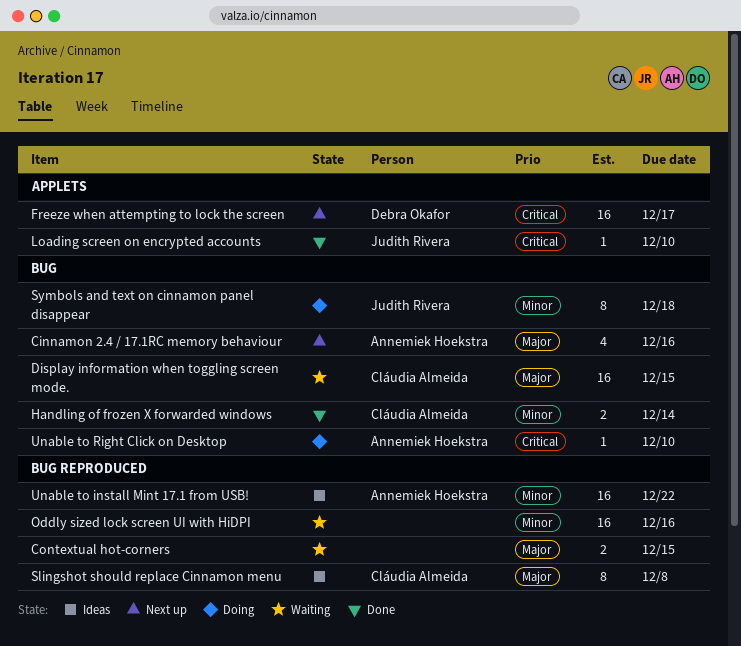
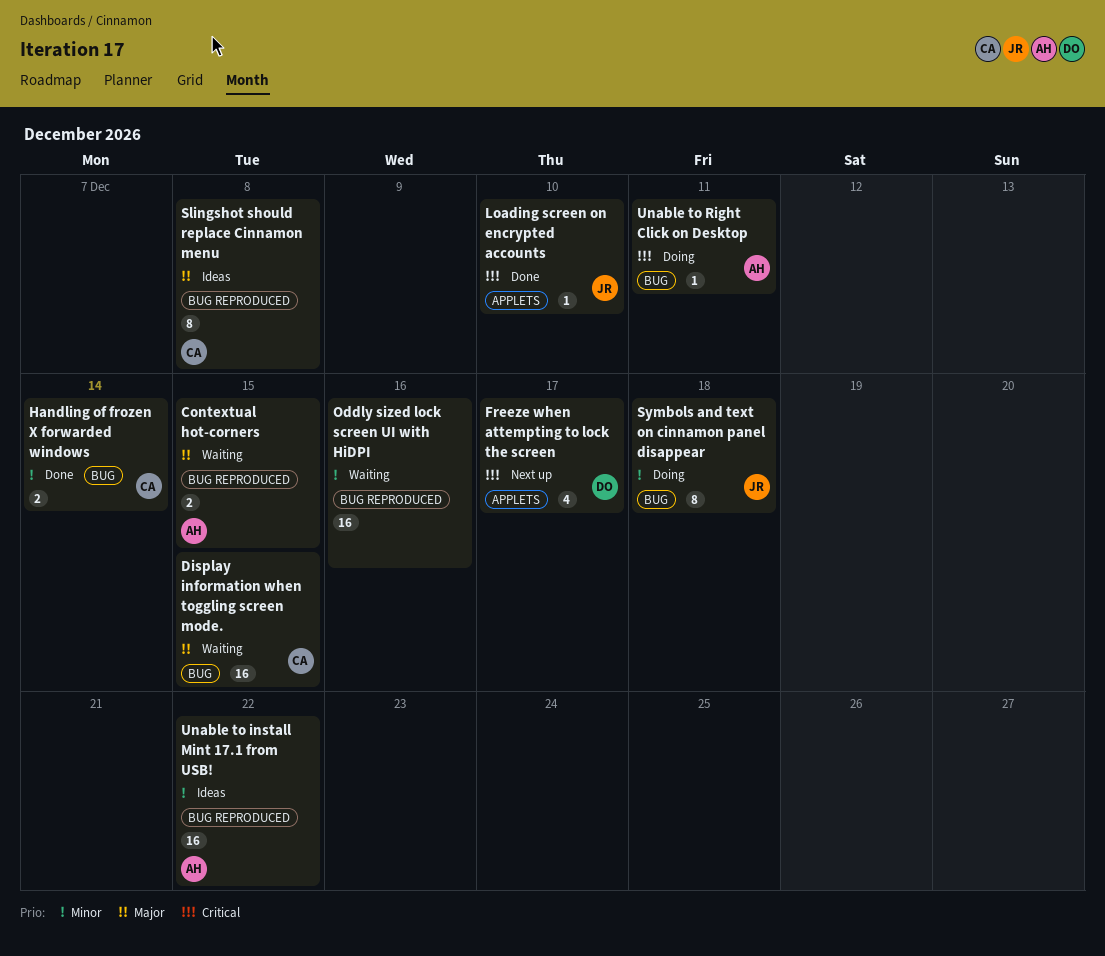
Cinnamon 2.4 / 17.1RC memory behaviour: present -> none
Contextual hot-corners, owner: none -> Annemiek Hoekstra
Freeze when attempting to lock the screen, estimate: 16 -> 4
Unable to Right Click on Desktop, due: Dec 10 -> Dec 11

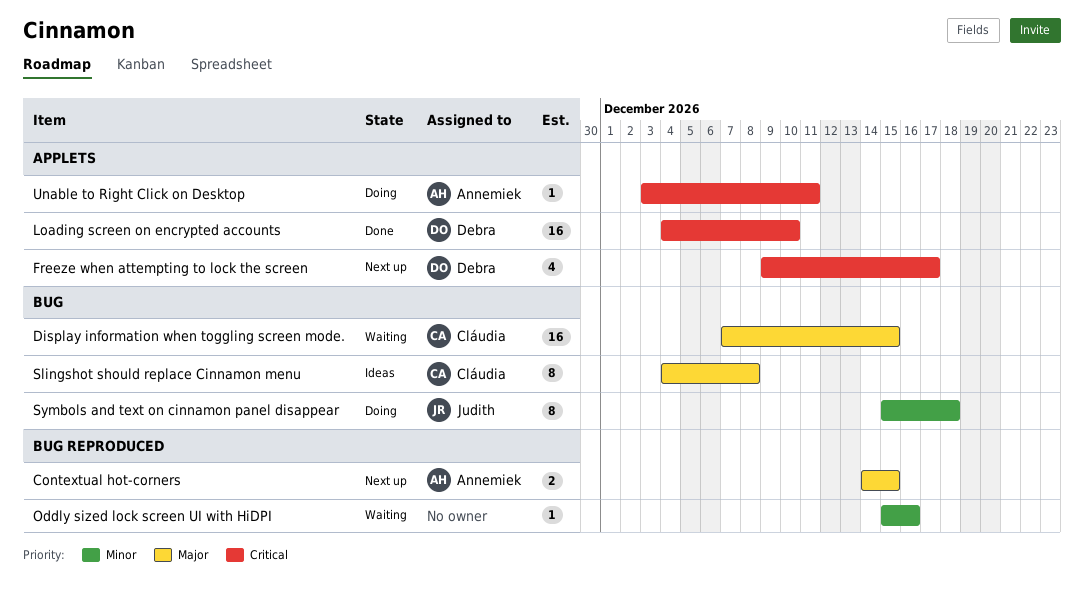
Contextual hot-corners, status: Waiting -> Next up
Handling of frozen X forwarded windows: present -> none
Loading screen on encrypted accounts, owner: Judith -> Debra
Loading screen on encrypted accounts, estimate: 1 -> 16
Oddly sized lock screen UI with HiDPI, estimate: 16 -> 1
Slingshot should replace Cinnamon menu, label: BUG REPRODUCED -> BUG
Unable to install Mint 17.1 from USB!: present -> none
Unable to Right Click on Desktop, label: BUG -> APPLETS

